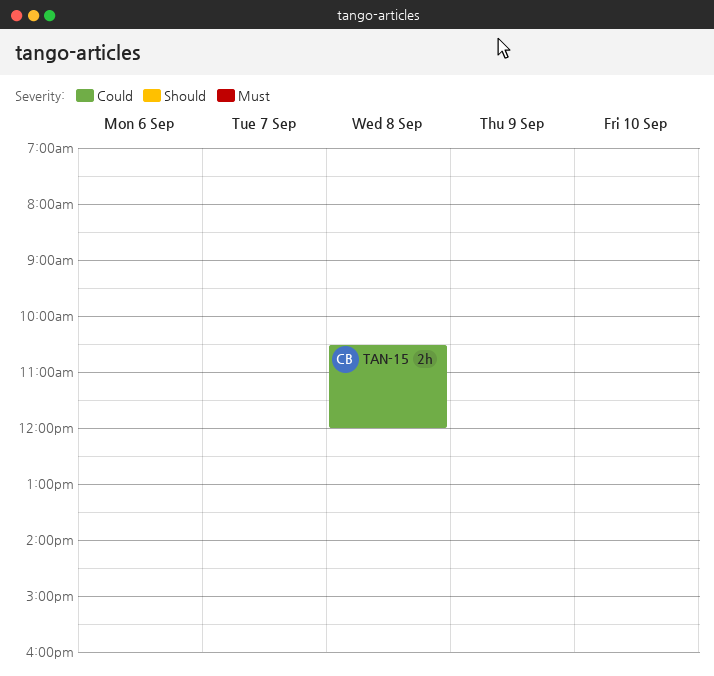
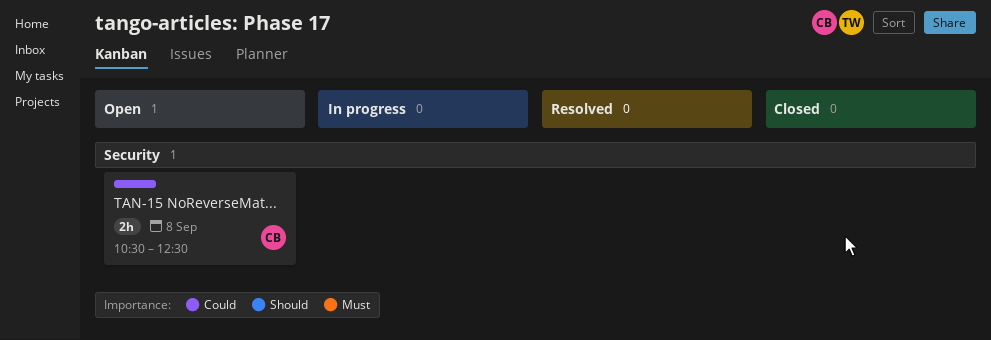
TAN-15, ends: 12:00 -> 12:30

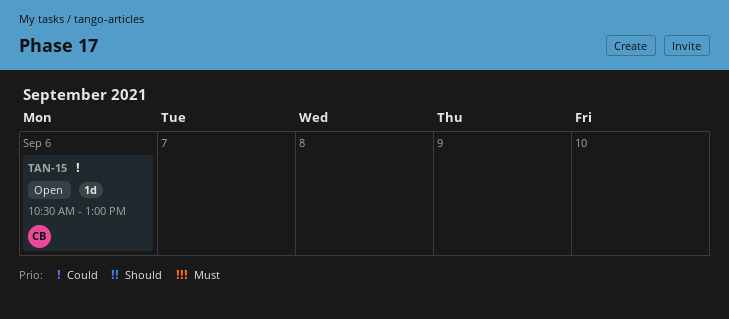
TAN-15, estimate: 2h -> 1d
TAN-15, day: Sep 8 -> Sep 6
TAN-15, ends: 12:30 -> 13:00

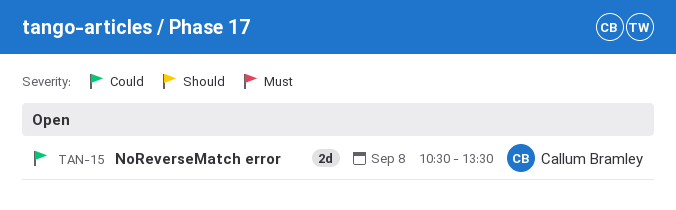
TAN-15, estimate: 1d -> 2d
TAN-15, day: Sep 6 -> Sep 8
TAN-15, ends: 13:00 -> 13:30

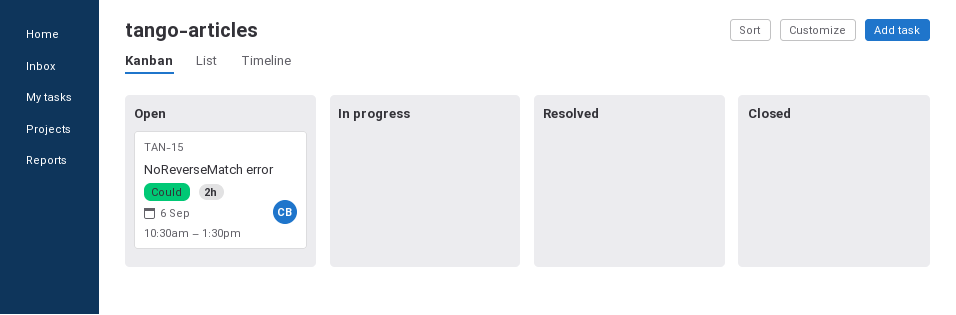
TAN-15, estimate: 2d -> 2h
TAN-15, day: Sep 8 -> Sep 6

